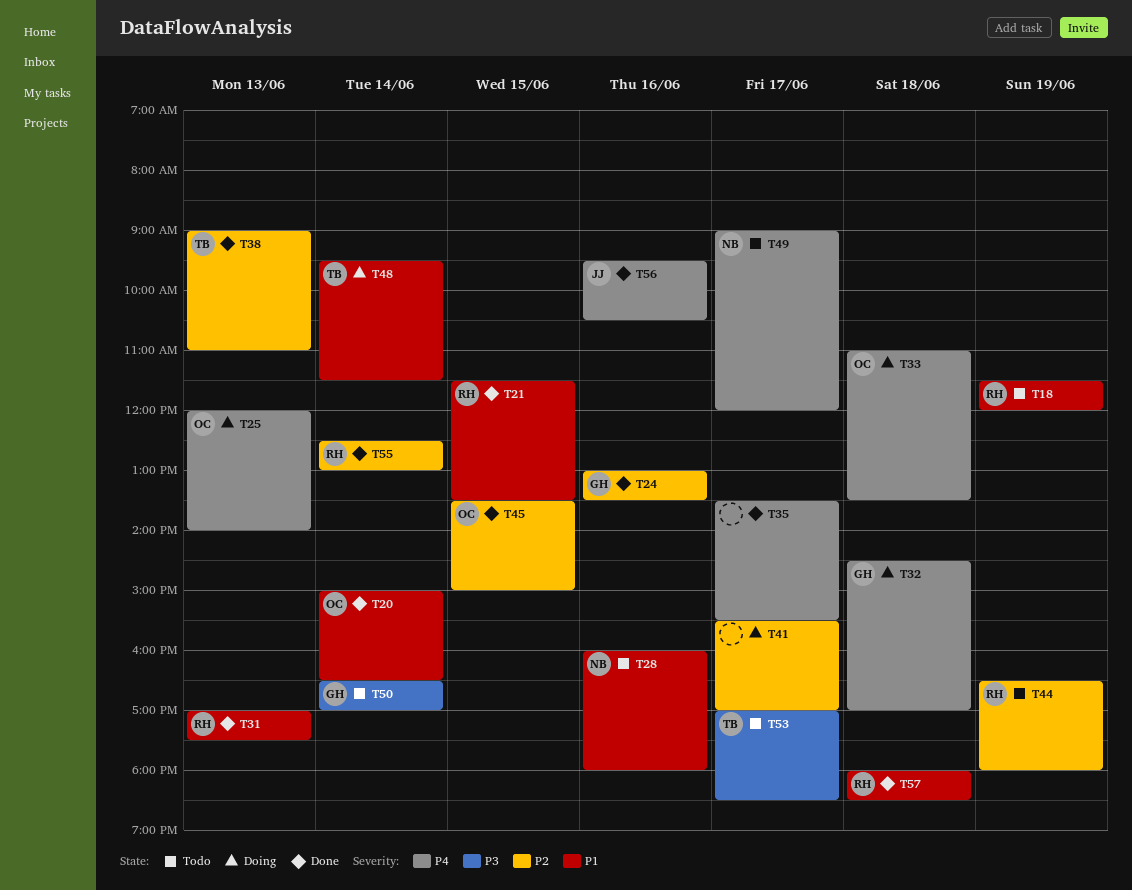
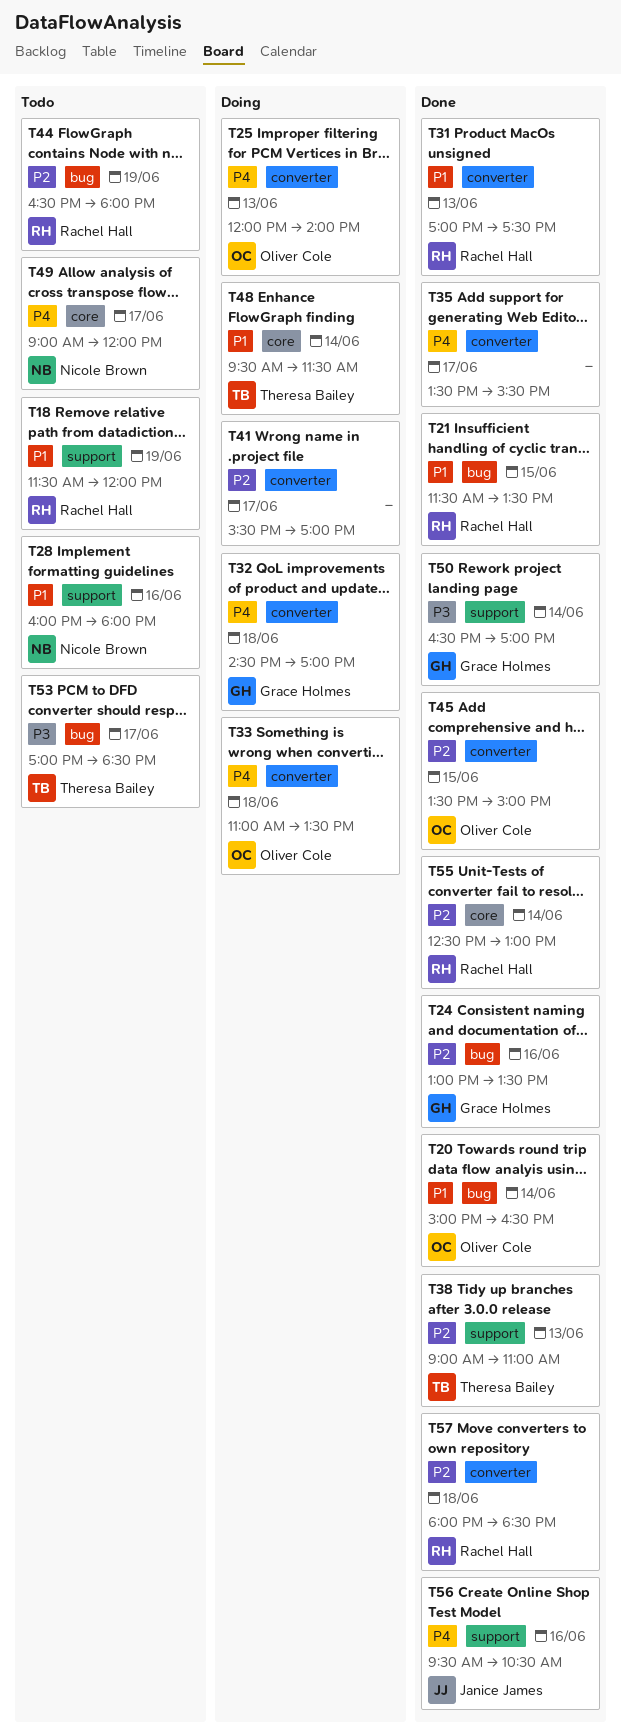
T50, status: Todo -> Done
T57, priority: P1 -> P2

